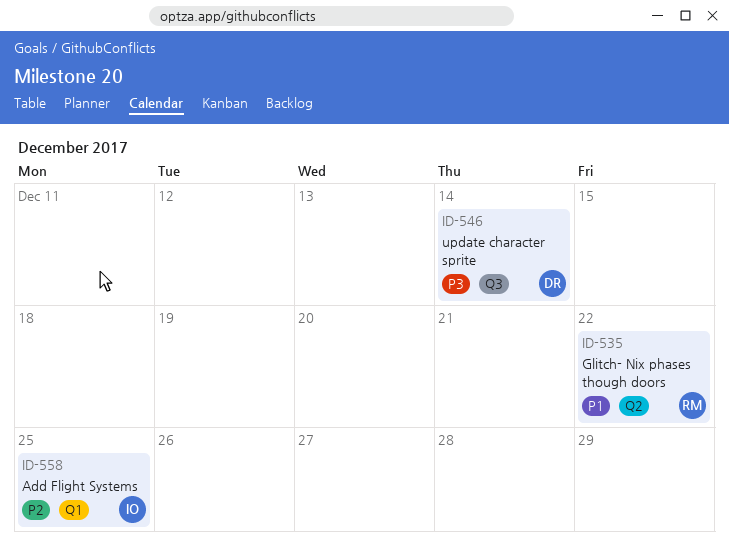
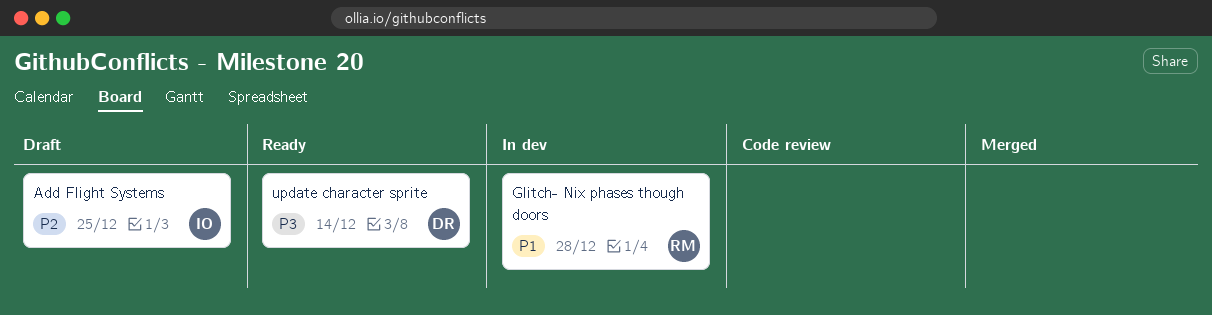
Glitch- Nix phases though doors, due: Dec 22 -> Dec 28

